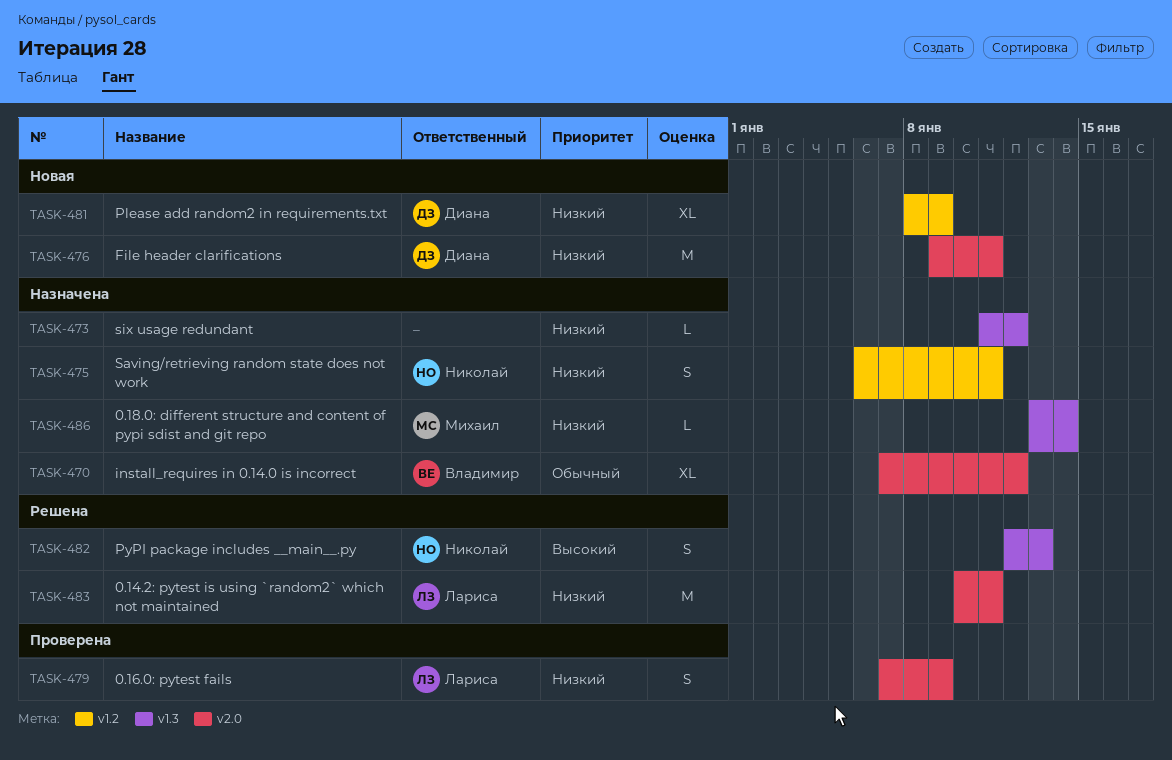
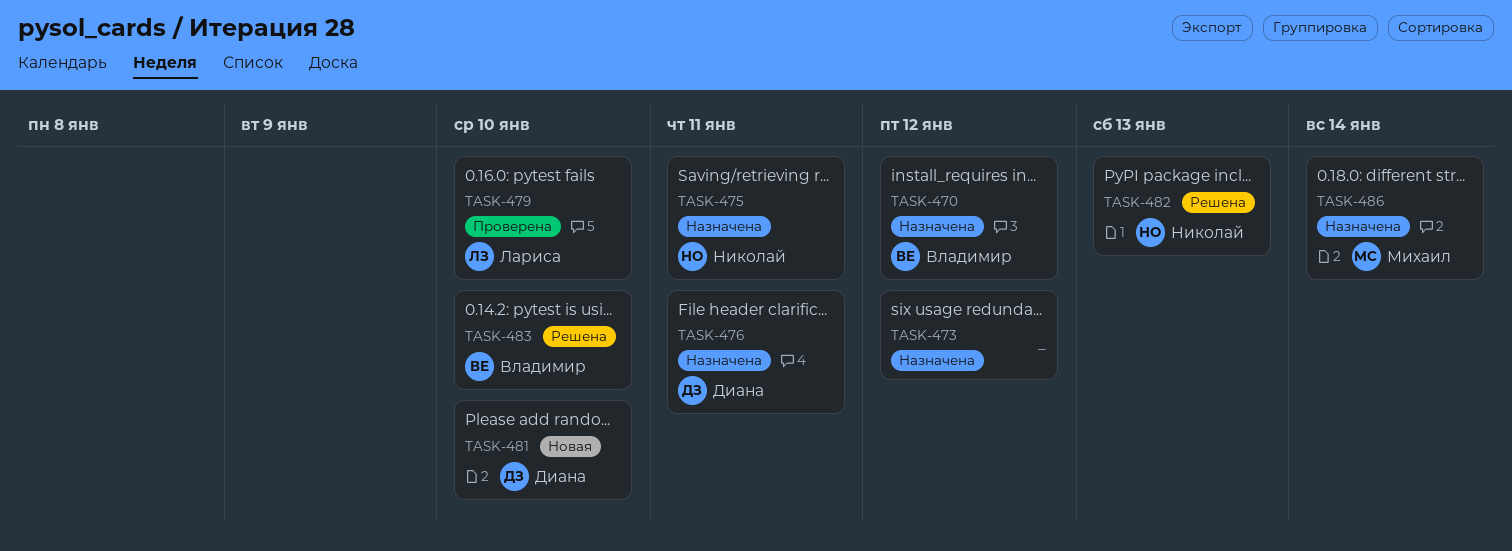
TASK-476, status: Новая -> Назначена
TASK-479, due: Jan 9 -> Jan 10
TASK-481, due: Jan 9 -> Jan 10
TASK-483, owner: Лариса -> Владимир
TASK-483, due: Jan 11 -> Jan 10

